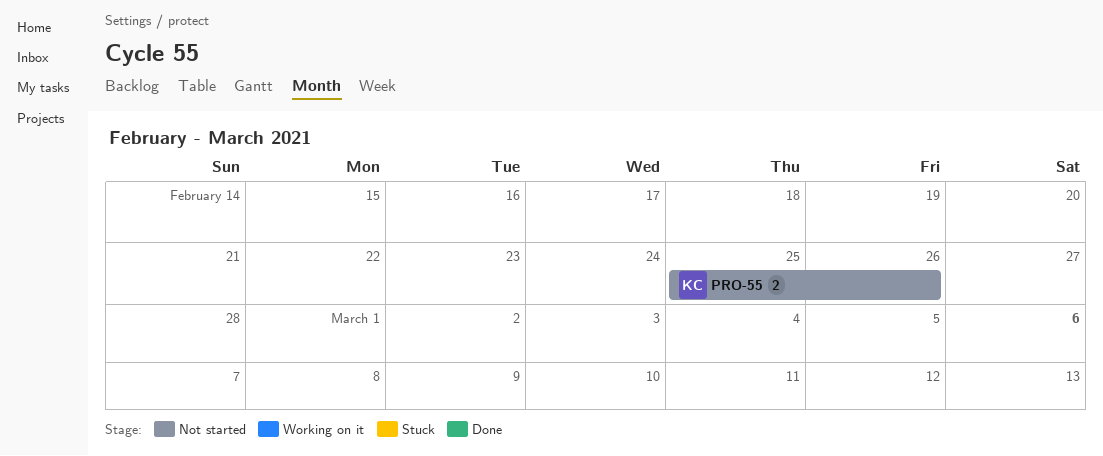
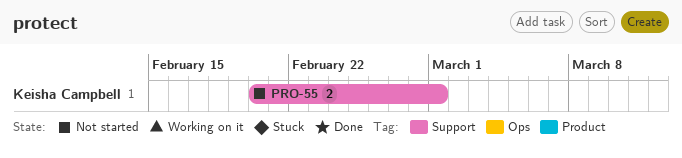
PRO-55, start: Feb 25 -> Feb 20
PRO-55, due: Feb 26 -> Mar 1

